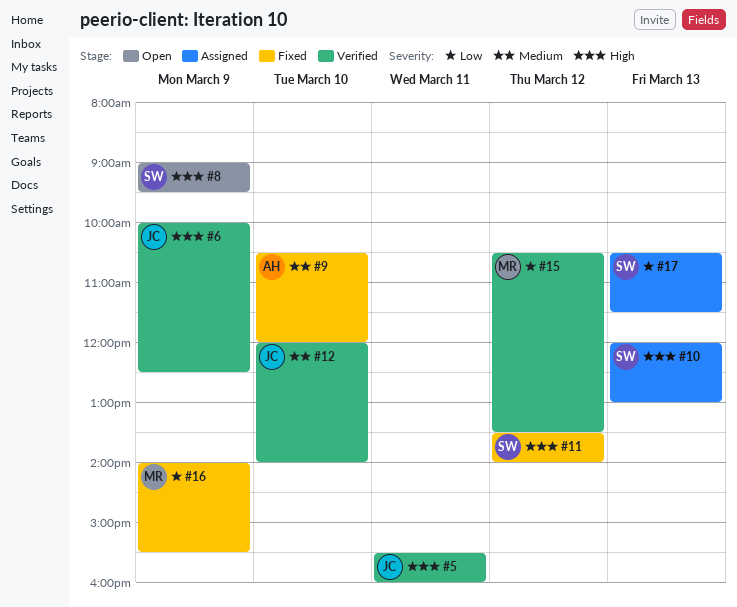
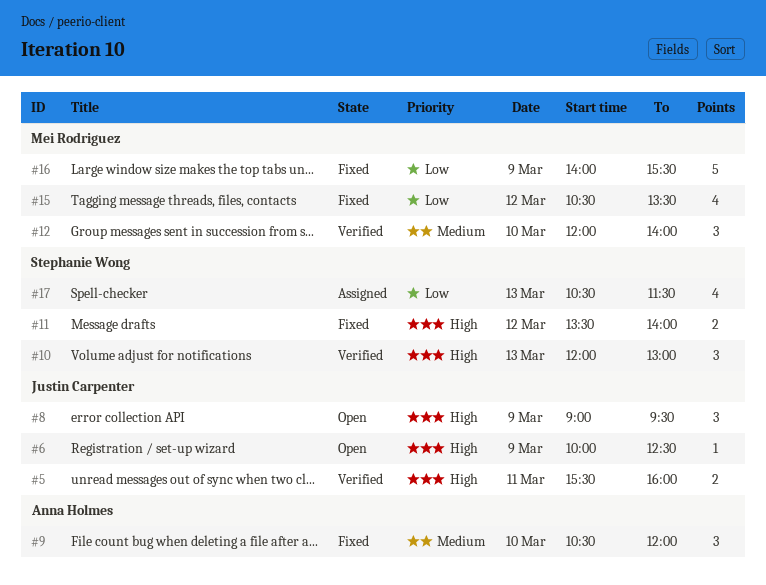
#6, status: Verified -> Open
#8, owner: Stephanie Wong -> Justin Carpenter
#10, status: Assigned -> Verified
#12, owner: Justin Carpenter -> Mei Rodriguez
#15, status: Verified -> Fixed

